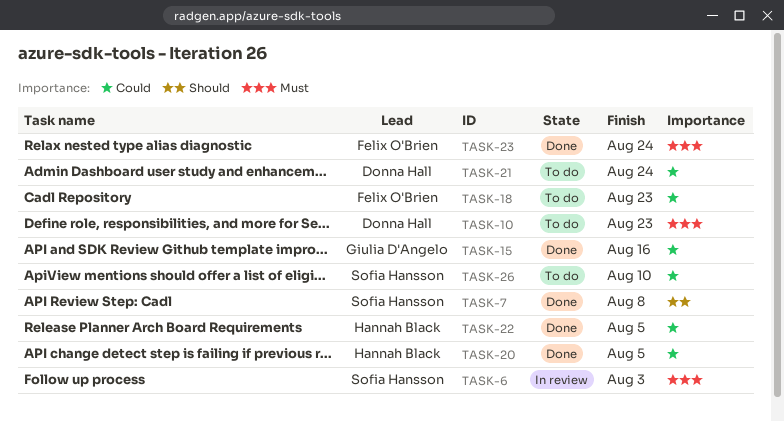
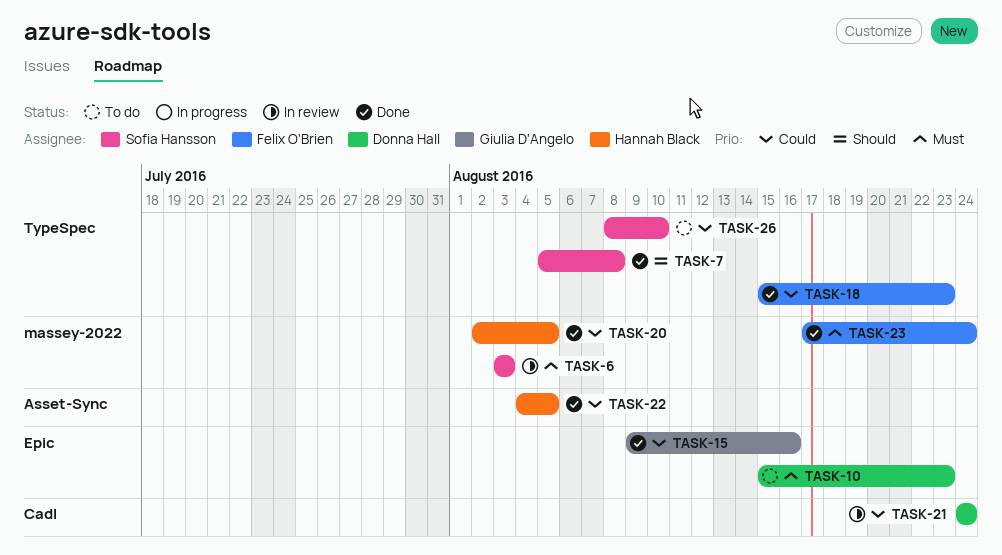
TASK-18, status: To do -> Done
TASK-21, status: To do -> In review

